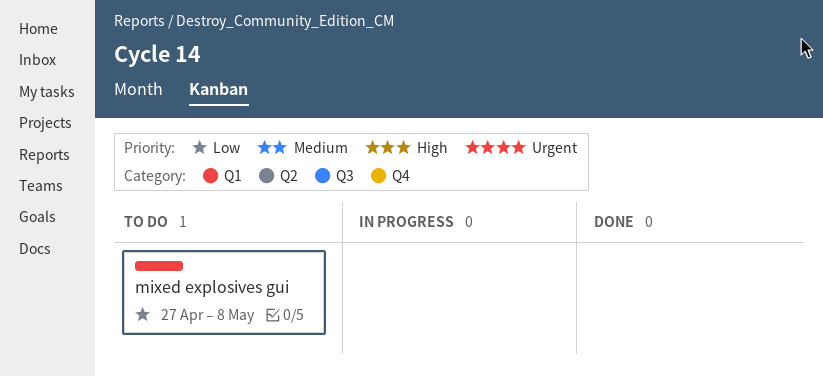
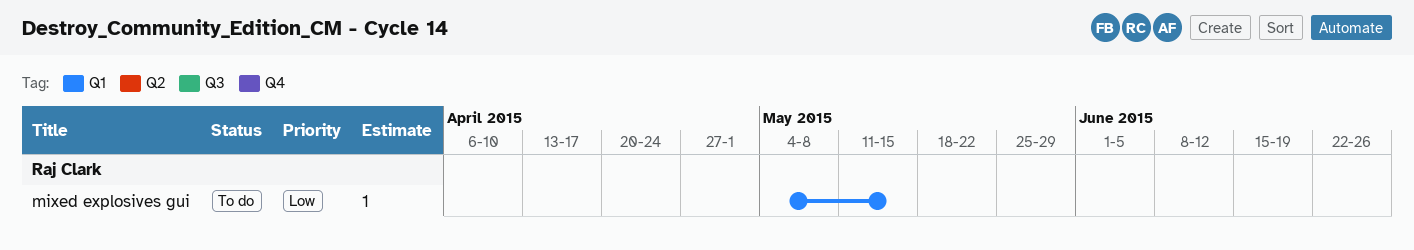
mixed explosives gui, start: Apr 27 -> May 4
mixed explosives gui, due: May 8 -> May 15

